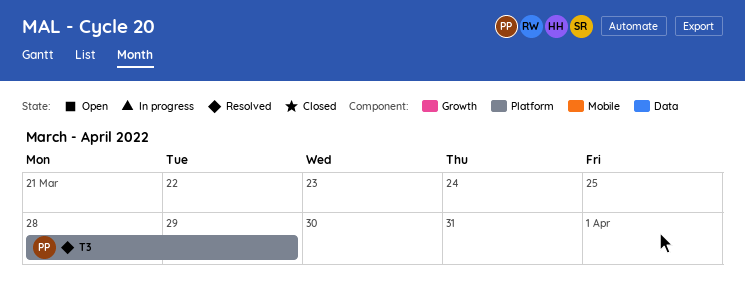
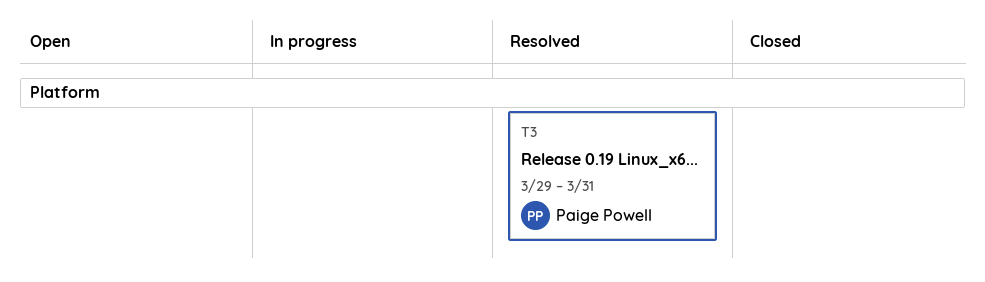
T3, start: Mar 28 -> Mar 29
T3, due: Mar 29 -> Mar 31

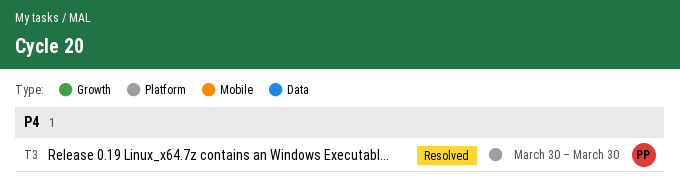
T3, start: Mar 29 -> Mar 30
T3, due: Mar 31 -> Mar 30

